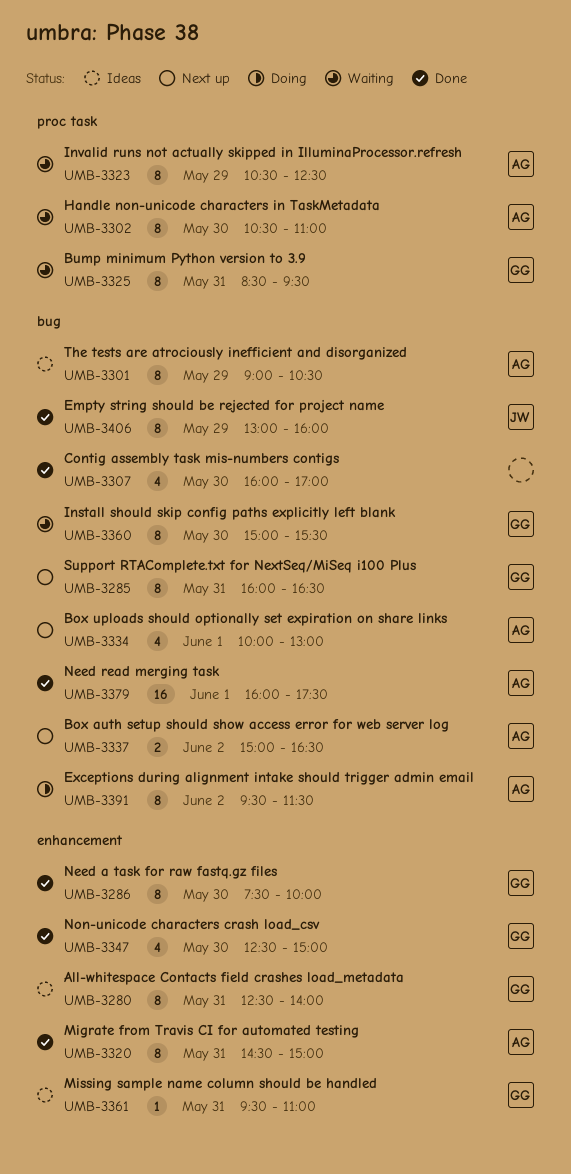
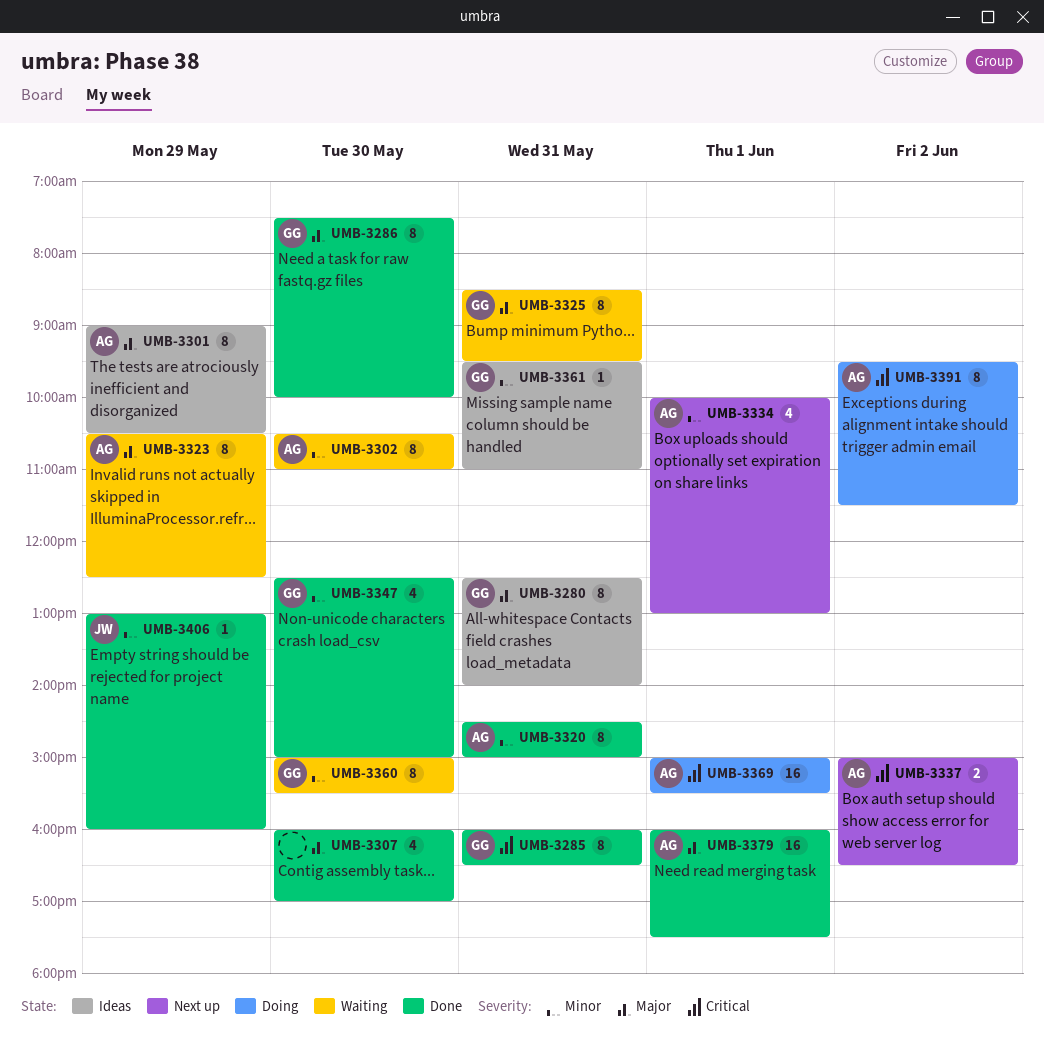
UMB-3285, status: Next up -> Done
UMB-3369: none -> present
UMB-3406, estimate: 8 -> 1

